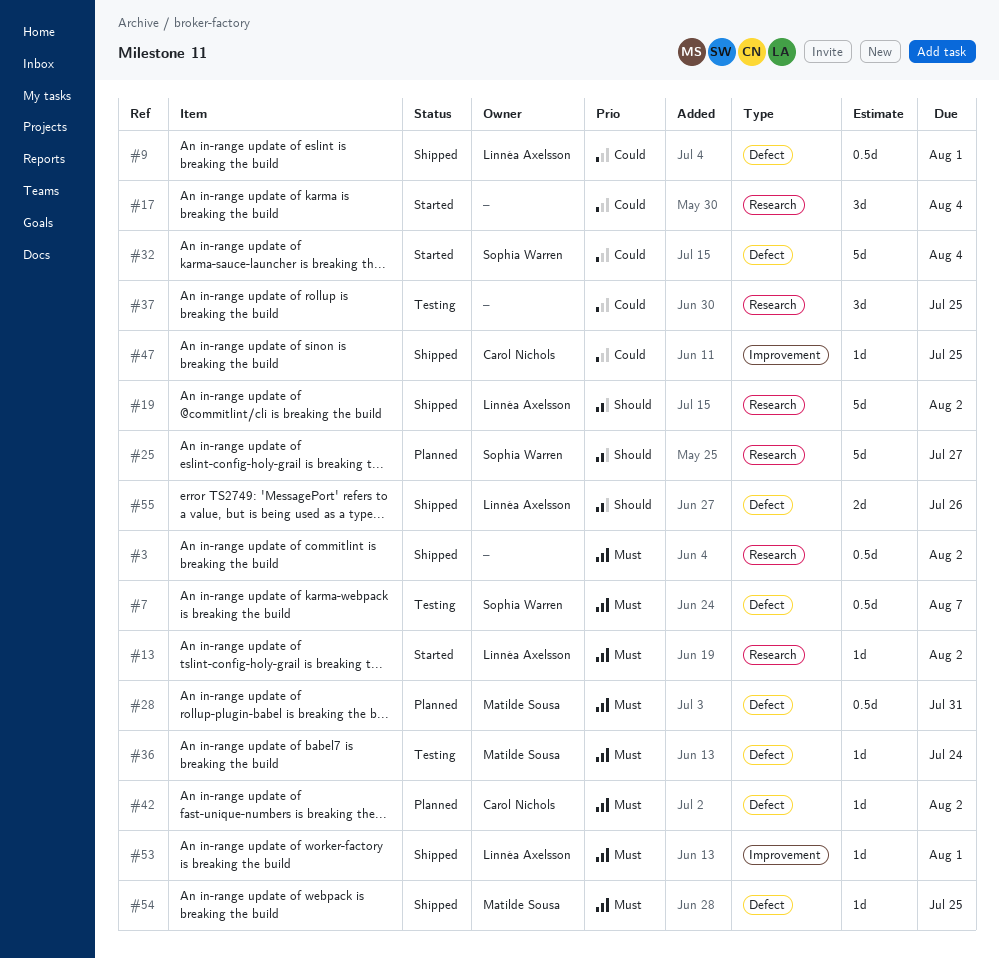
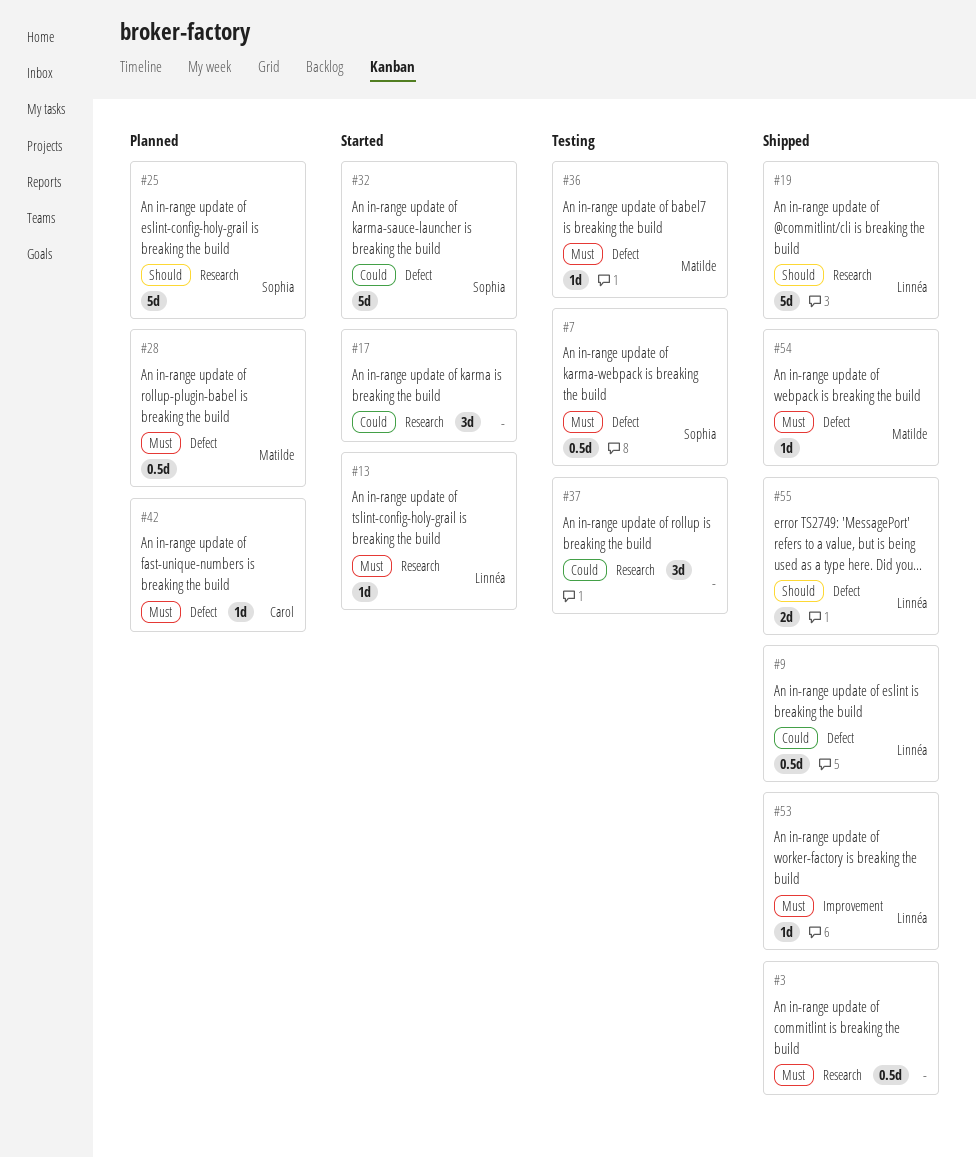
#47: present -> none

